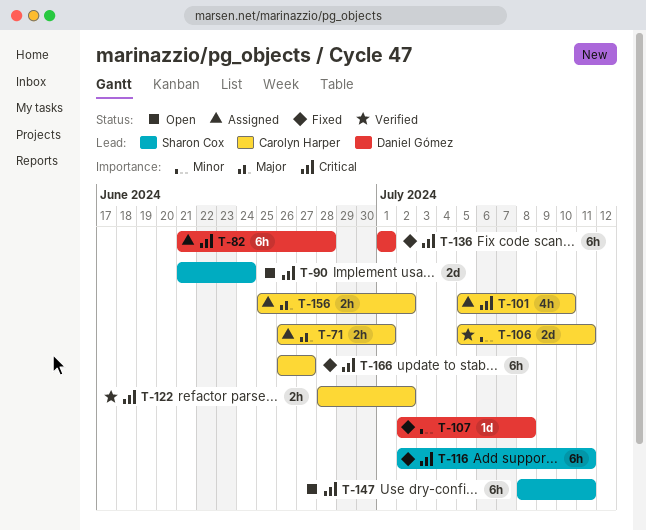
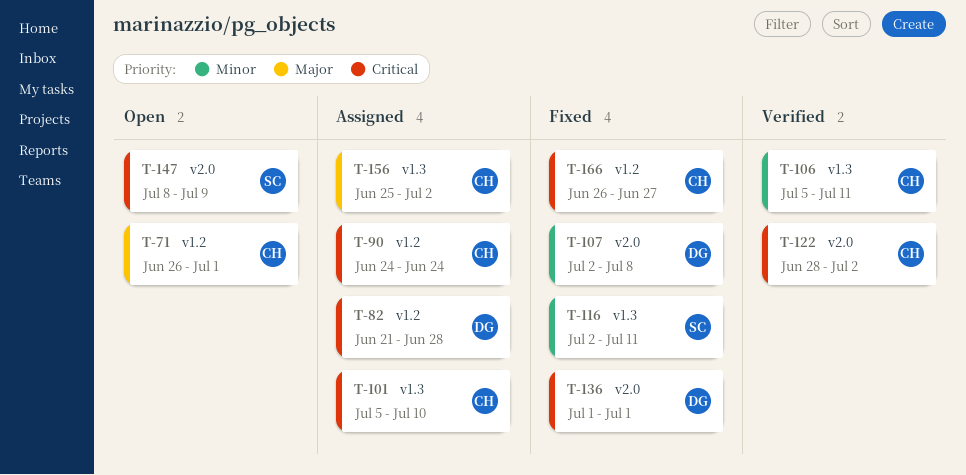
T-71, status: Assigned -> Open
T-90, status: Open -> Assigned
T-90, owner: Sharon Cox -> Carolyn Harper
T-90, start: Jun 21 -> Jun 24
T-116, priority: Critical -> Minor
T-147, due: Jul 11 -> Jul 9

